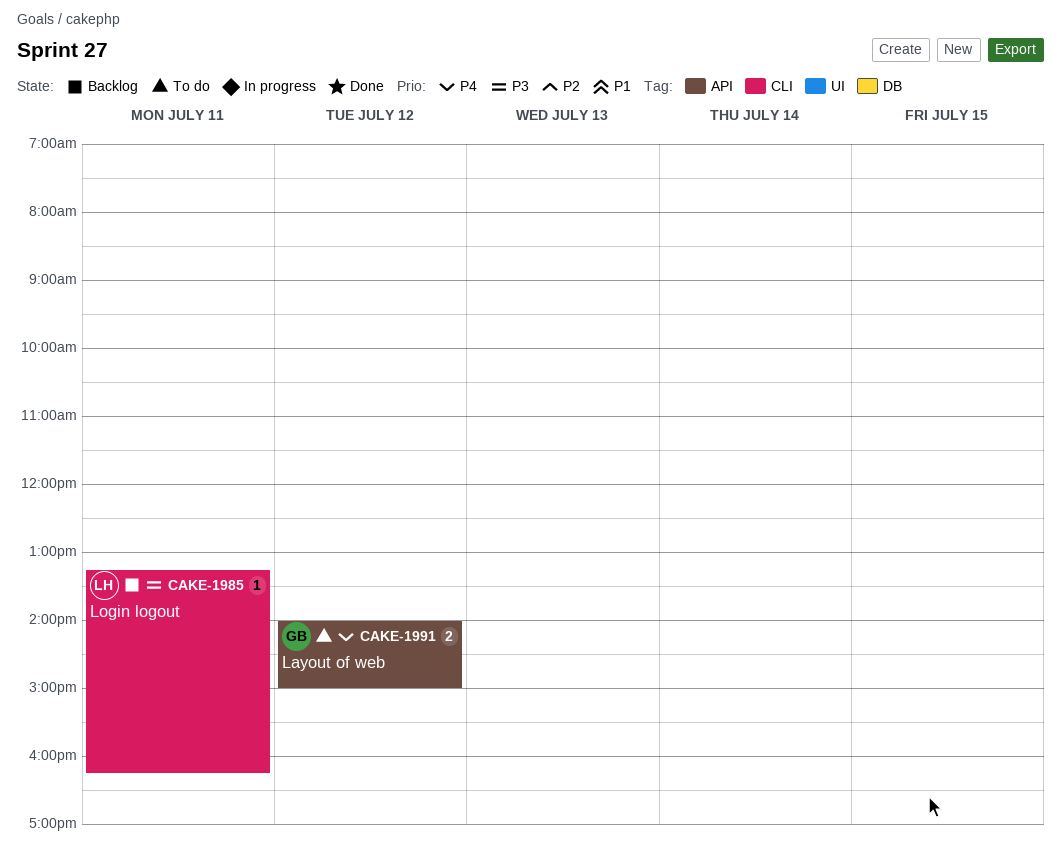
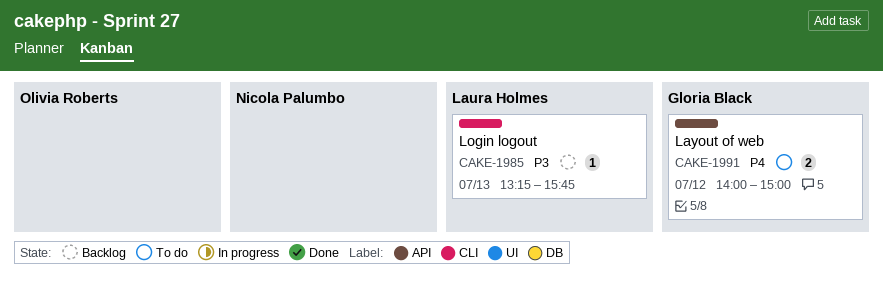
CAKE-1985, day: Jul 11 -> Jul 13
CAKE-1985, ends: 16:15 -> 15:45

